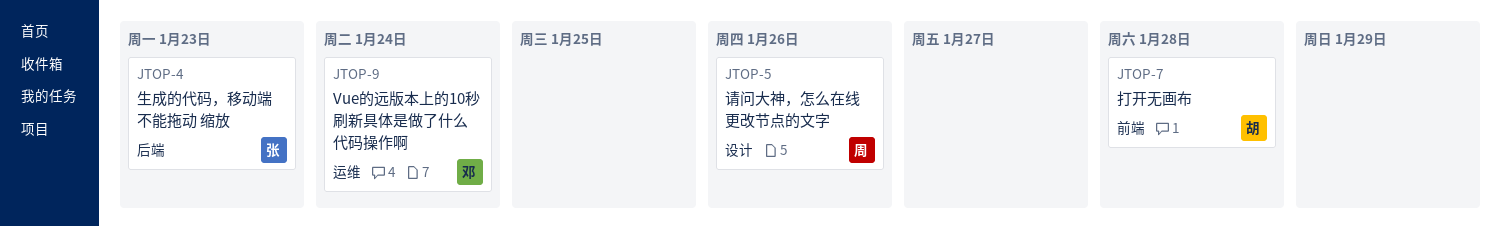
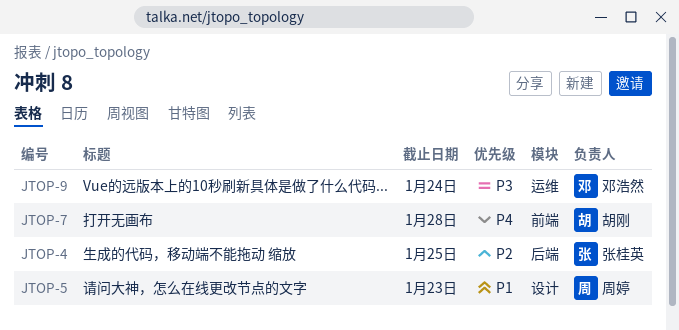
JTOP-4, due: Jan 23 -> Jan 25
JTOP-5, due: Jan 26 -> Jan 23

